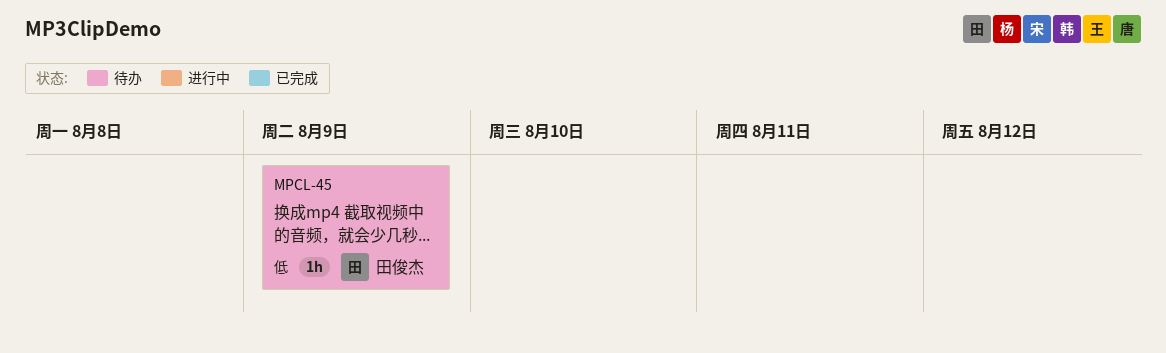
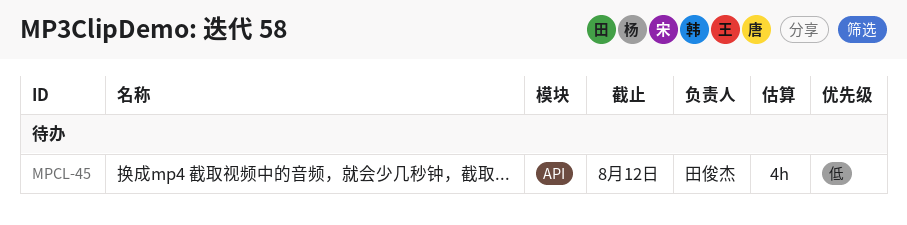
MPCL-45, estimate: 1h -> 4h
MPCL-45, due: Aug 9 -> Aug 12

